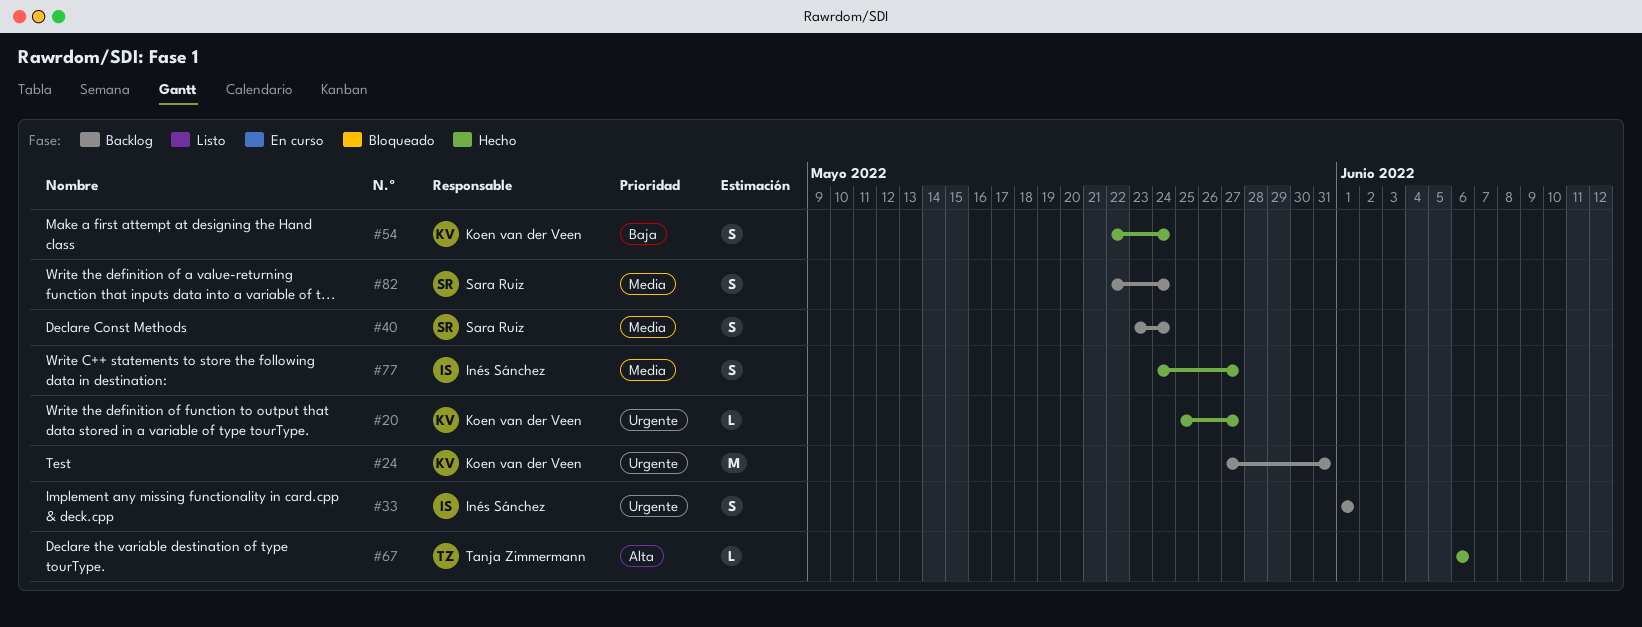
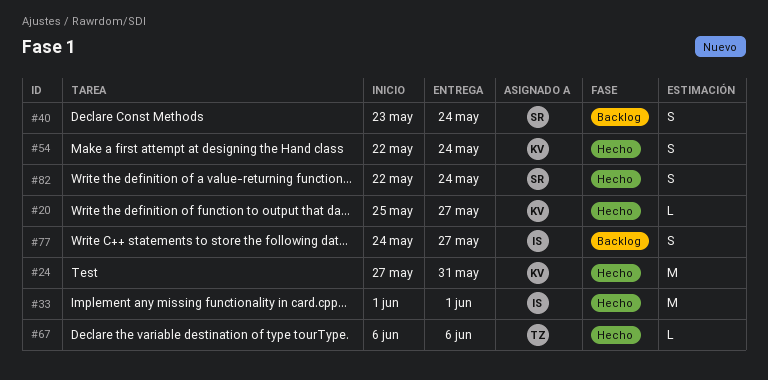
#24, status: Backlog -> Hecho
#33, status: Backlog -> Hecho
#33, estimate: S -> M
#77, status: Hecho -> Backlog
#82, status: Backlog -> Hecho

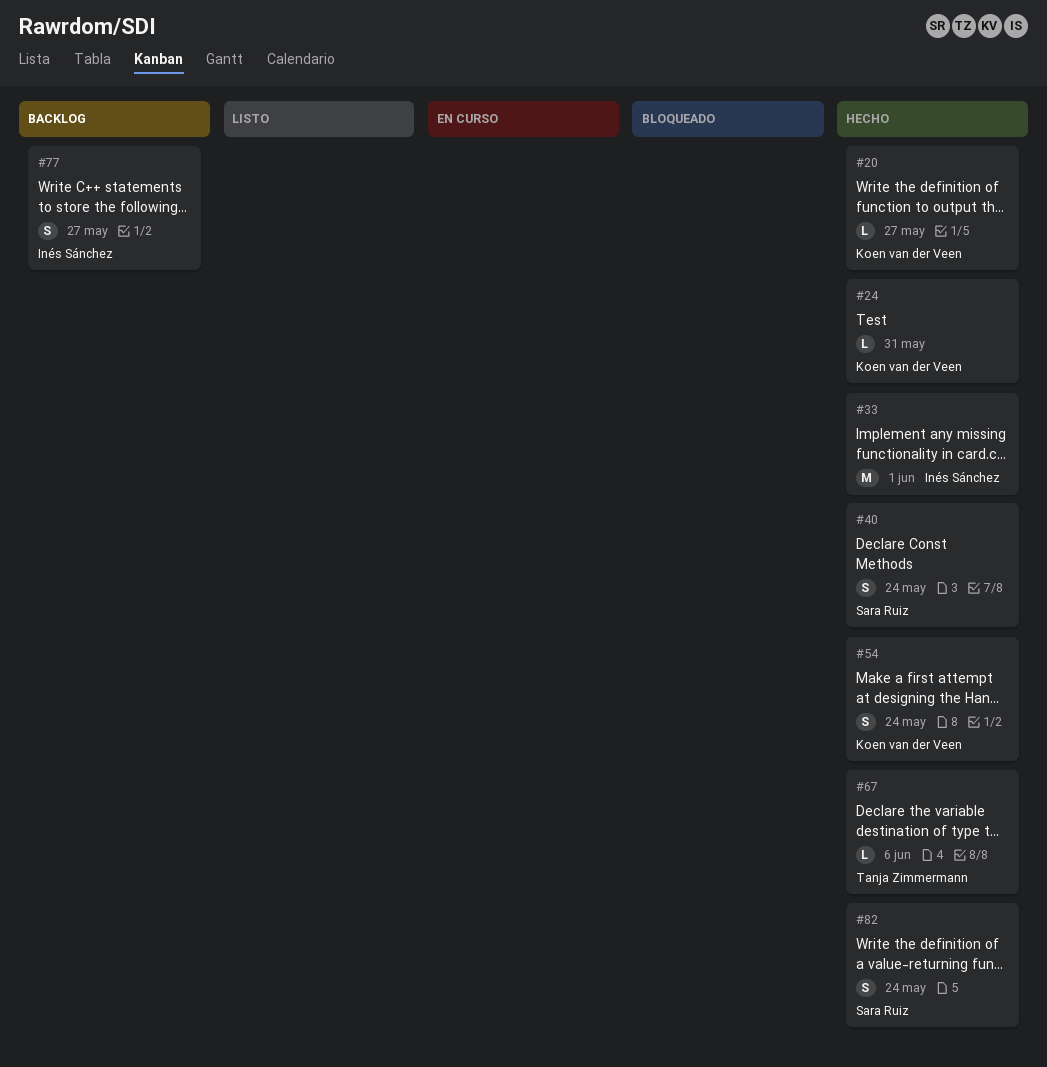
#24, estimate: M -> L
#40, status: Backlog -> Hecho

